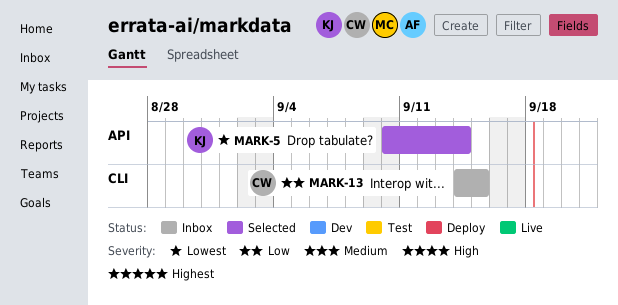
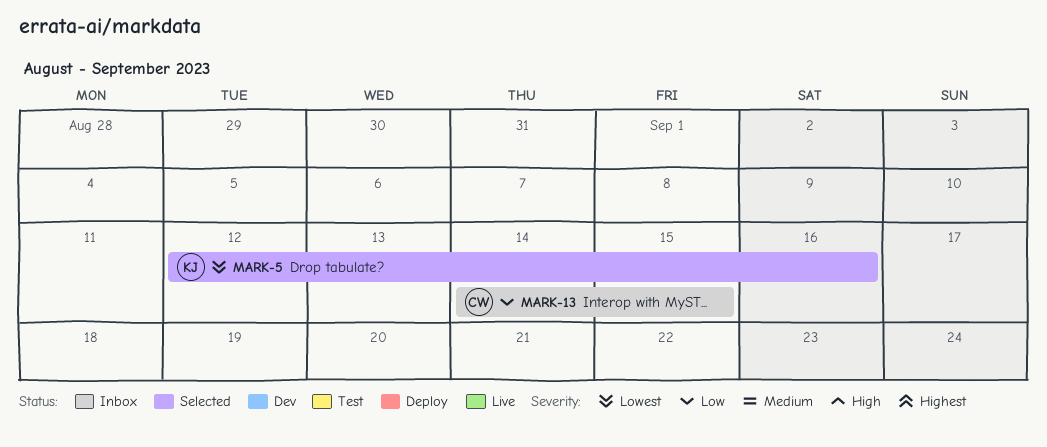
MARK-5, start: Sep 10 -> Sep 12
MARK-5, due: Sep 14 -> Sep 16

